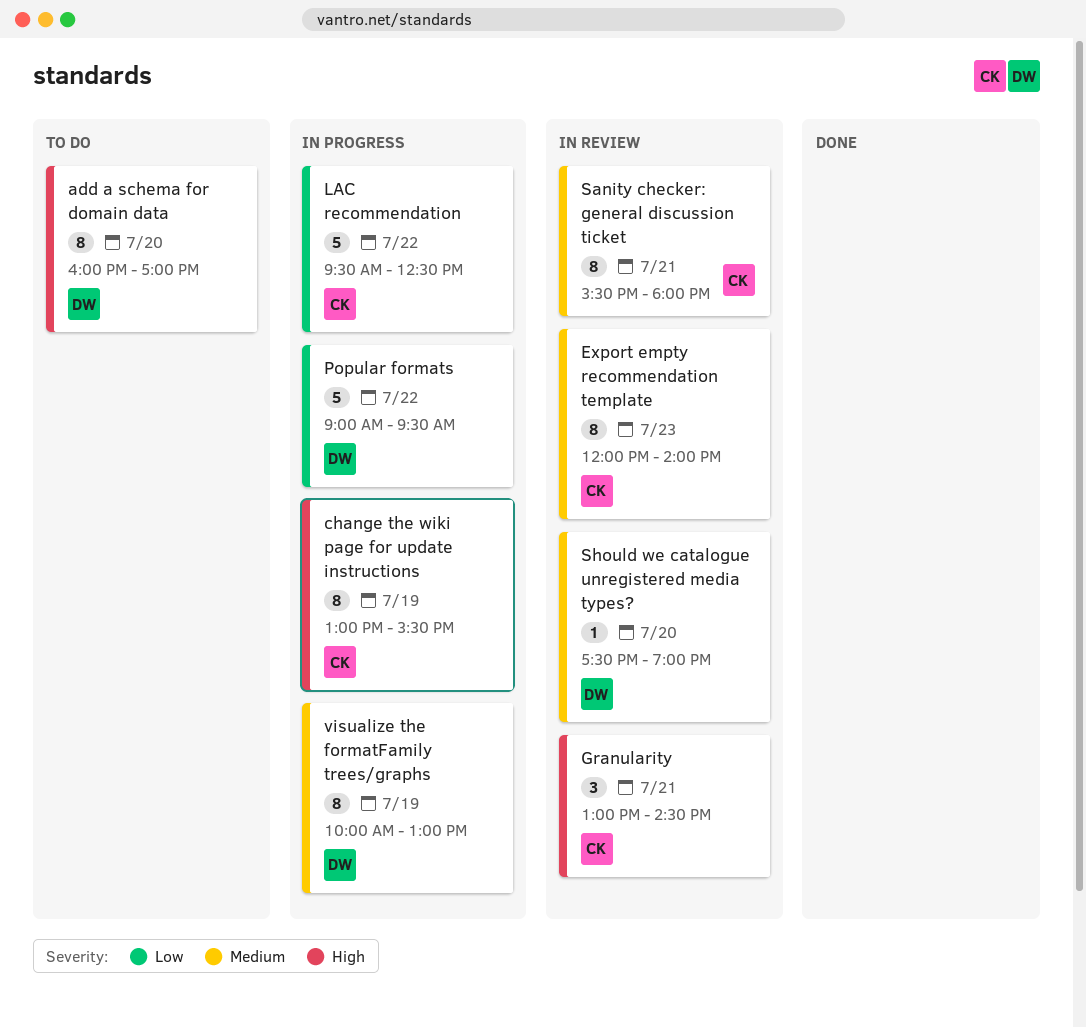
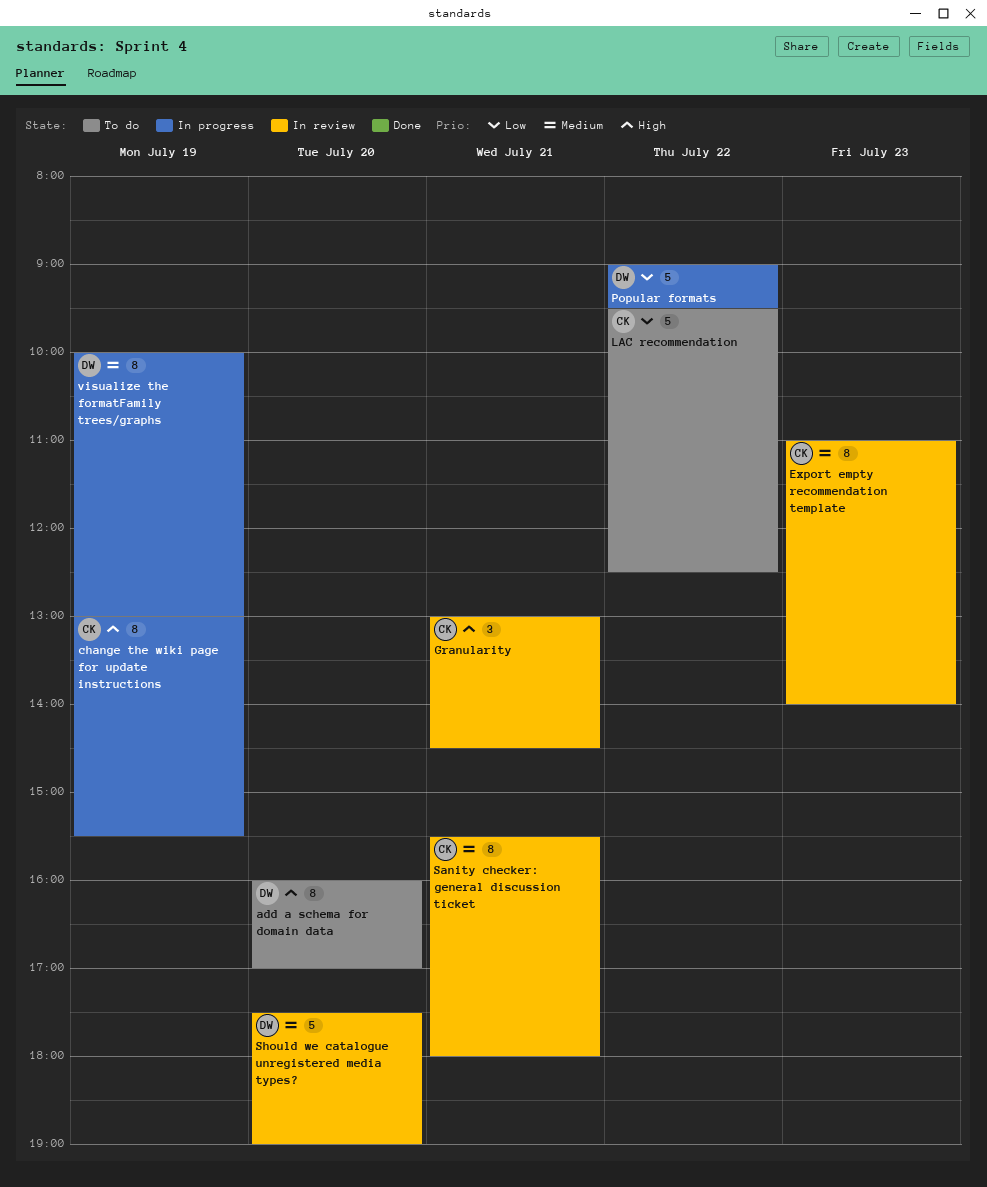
Export empty recommendation template, begins: 12:00 -> 11:00
LAC recommendation, status: In progress -> To do
Should we catalogue unregistered media types?, estimate: 1 -> 5

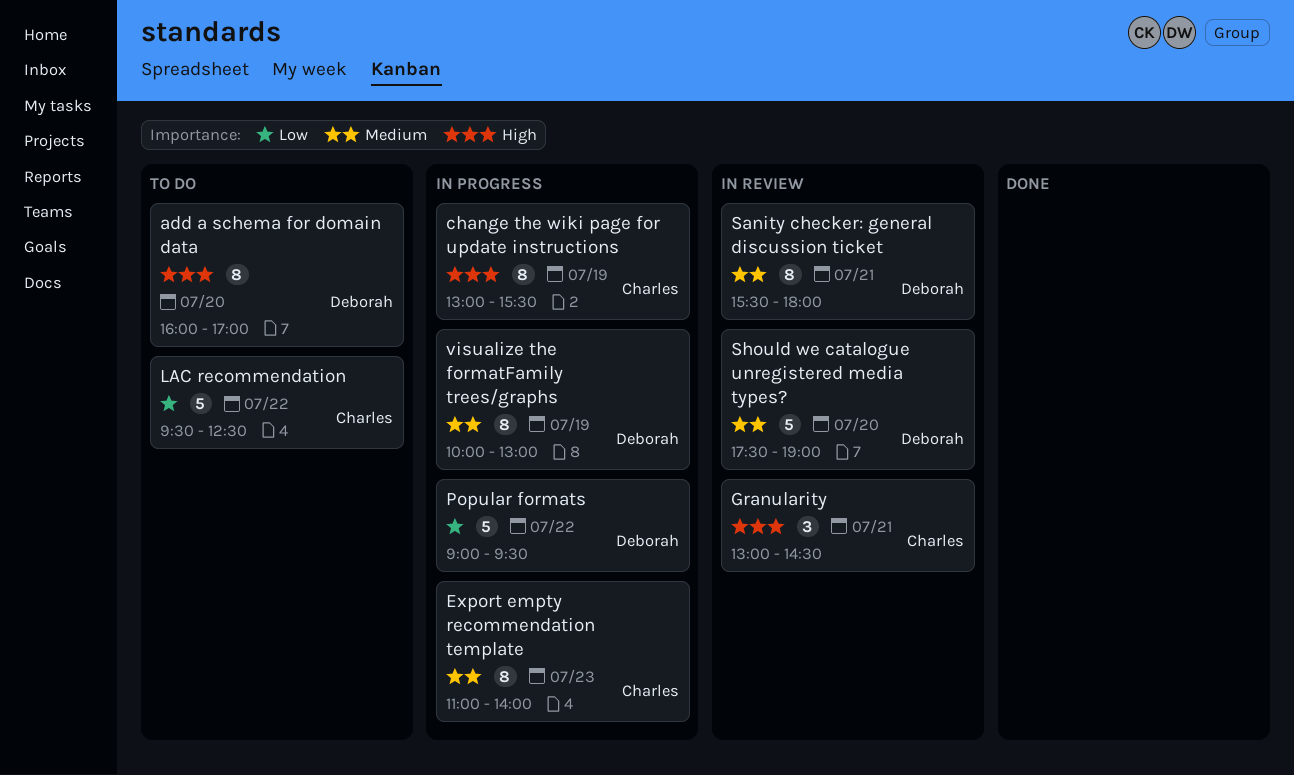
Export empty recommendation template, status: In review -> In progress
Sanity checker: general discussion ticket, owner: Charles -> Deborah

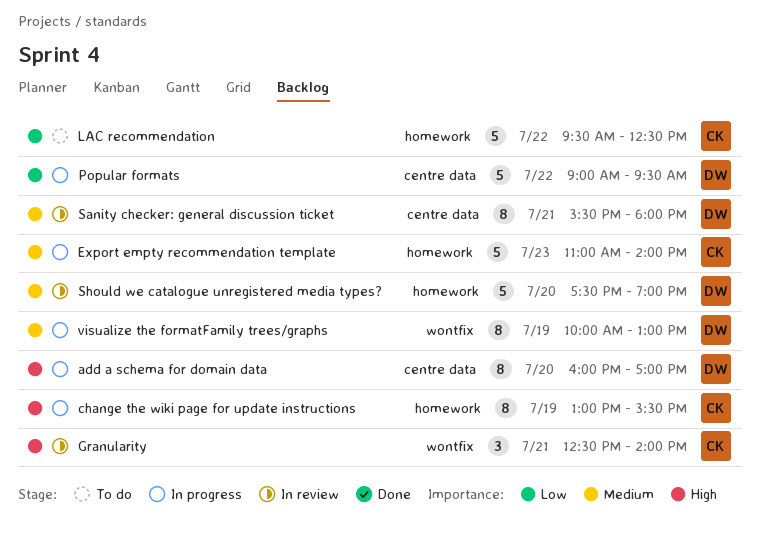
add a schema for domain data, status: To do -> In progress
Export empty recommendation template, estimate: 8 -> 5
Granularity, begins: 13:00 -> 12:30
Granularity, ends: 14:30 -> 14:00

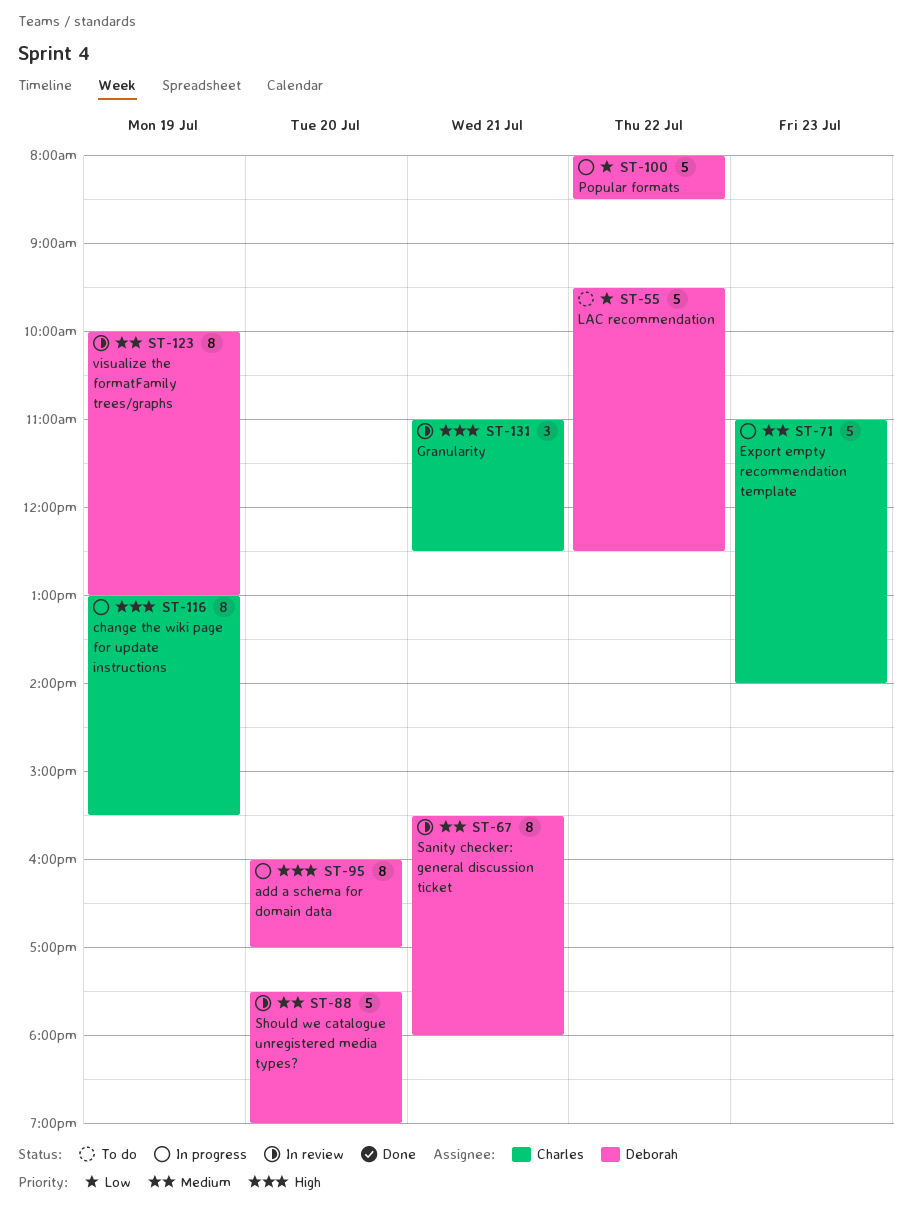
Granularity, begins: 12:30 -> 11:00
Granularity, ends: 14:00 -> 12:30
LAC recommendation, owner: Charles -> Deborah
Popular formats, begins: 09:00 -> 08:00
Popular formats, ends: 09:30 -> 08:30
visualize the formatFamily trees/graphs, status: In progress -> In review

